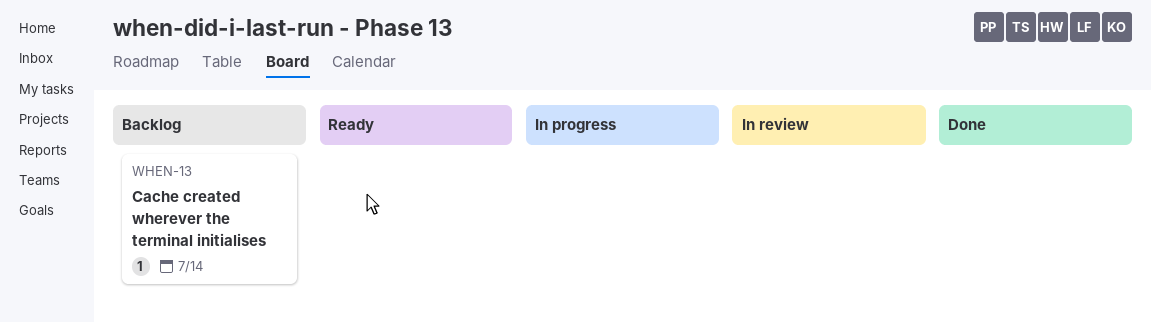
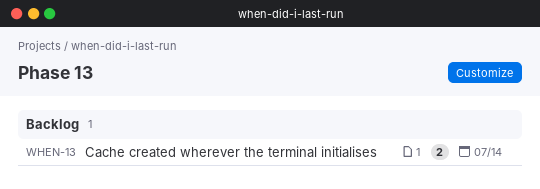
WHEN-13, estimate: 1 -> 2

